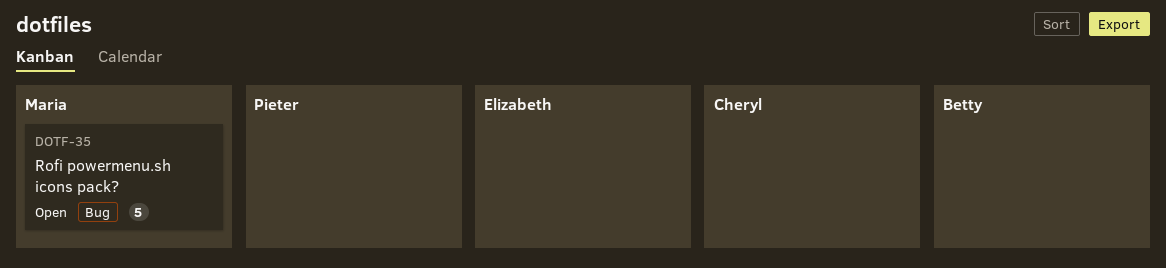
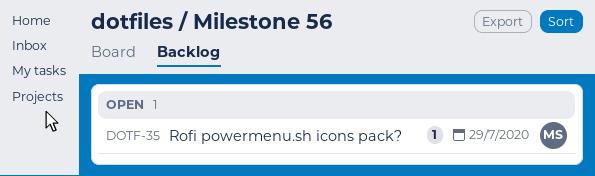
DOTF-35, estimate: 5 -> 1

